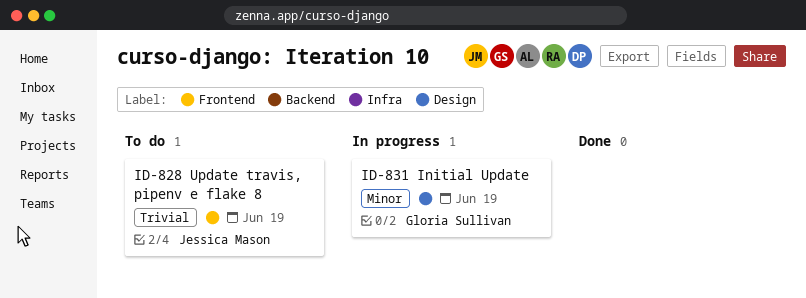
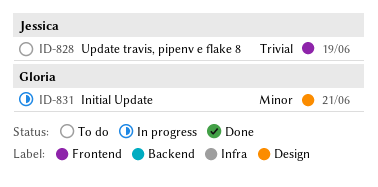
ID-831, due: Jun 19 -> Jun 21

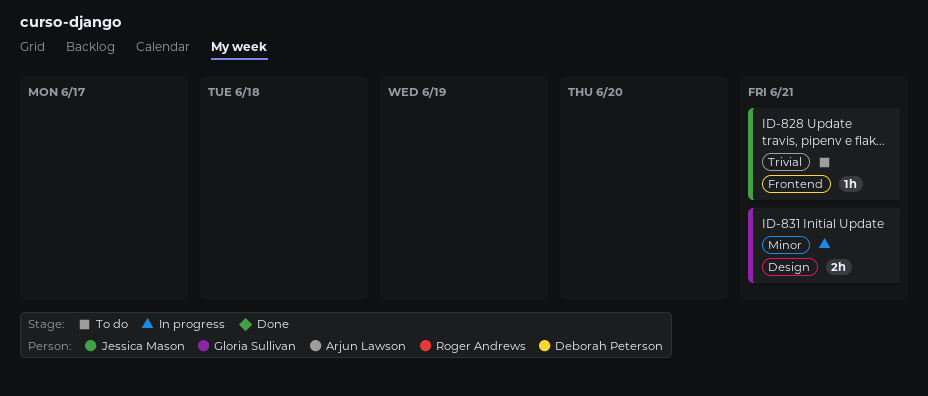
ID-828, due: Jun 19 -> Jun 21

